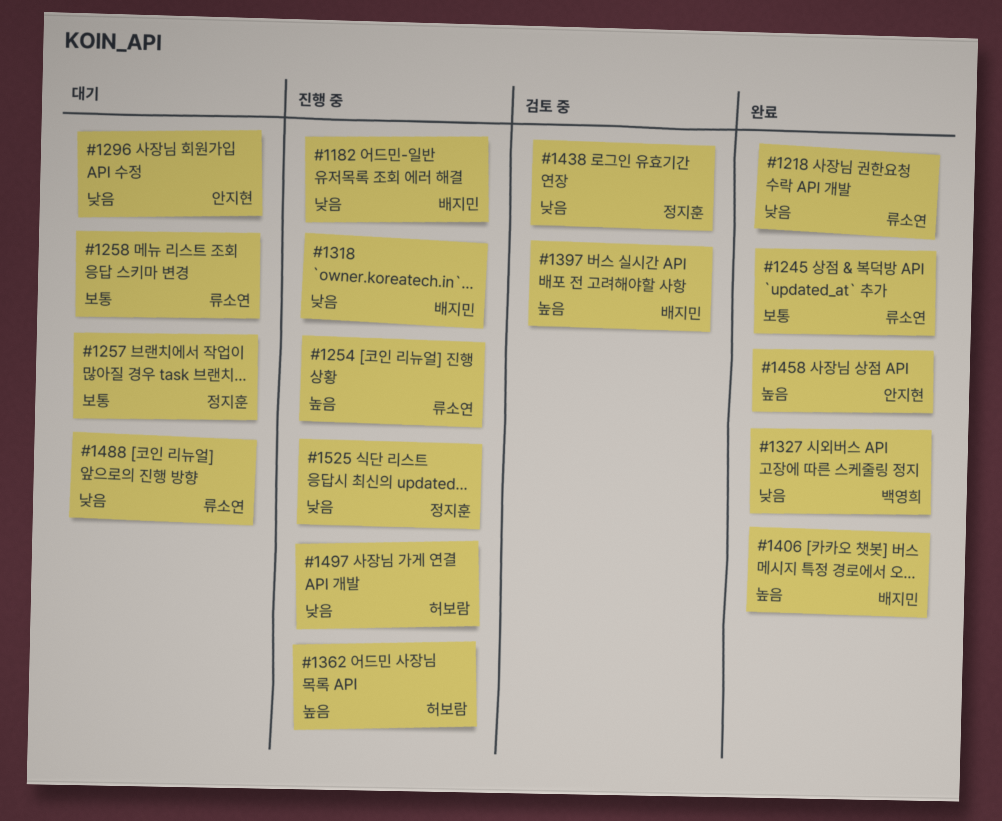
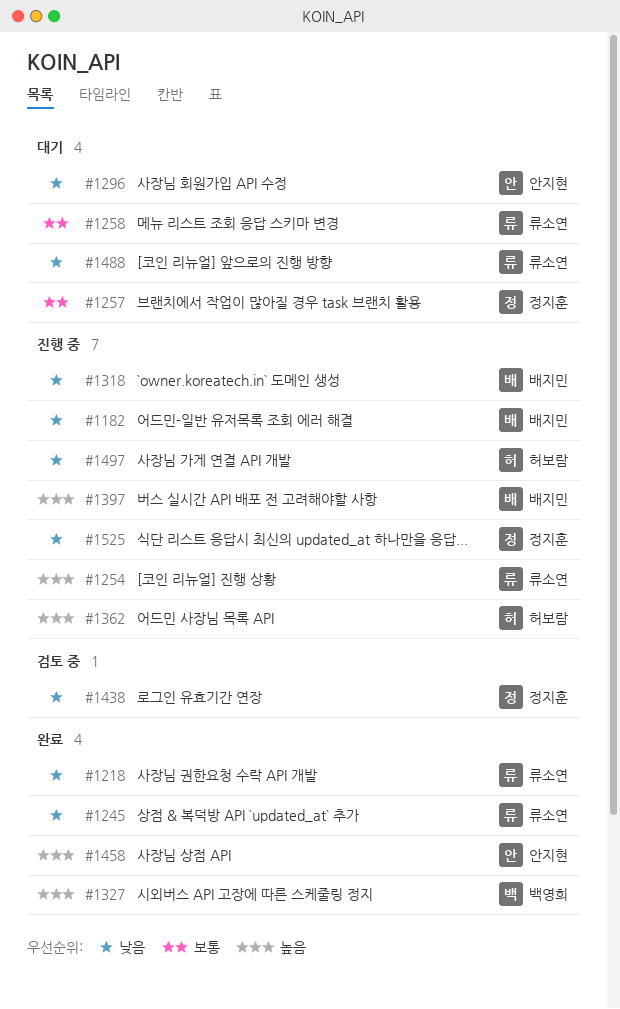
#1245, priority: 보통 -> 낮음
#1327, priority: 낮음 -> 높음
#1397, status: 검토 중 -> 진행 중
#1406: present -> none

